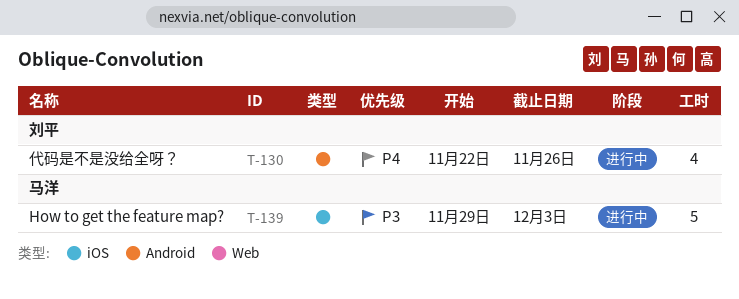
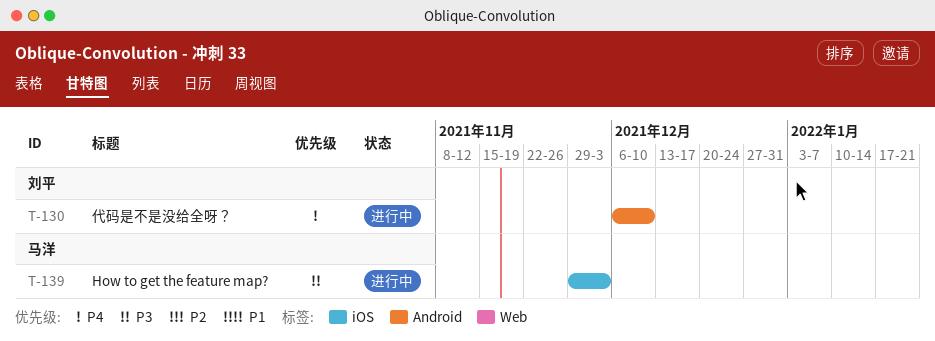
T-130, start: Nov 22 -> Dec 6
T-130, due: Nov 26 -> Dec 10

